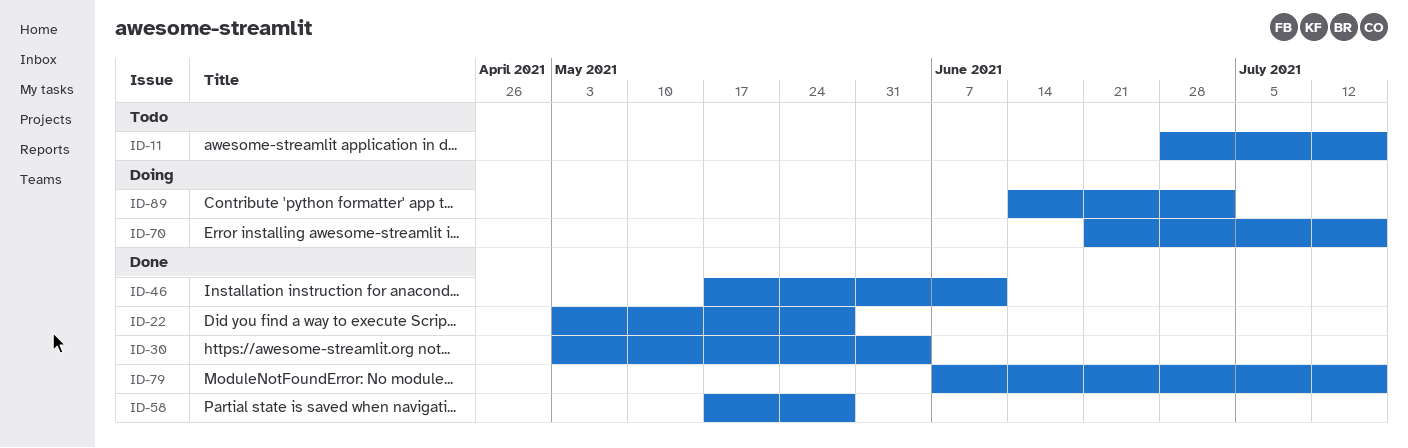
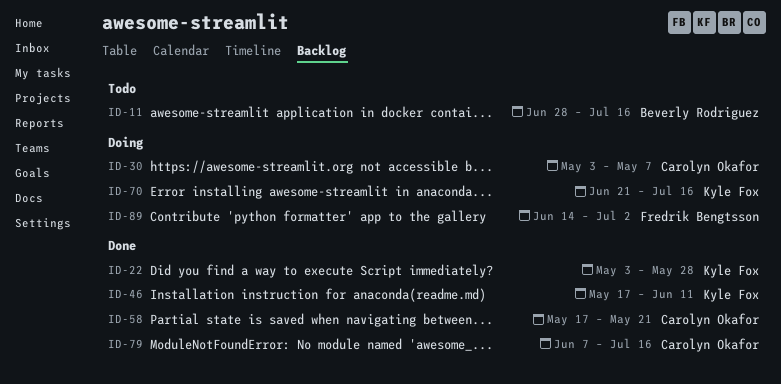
ID-30, status: Done -> Doing
ID-30, due: Jun 4 -> May 7
ID-58, due: May 28 -> May 21

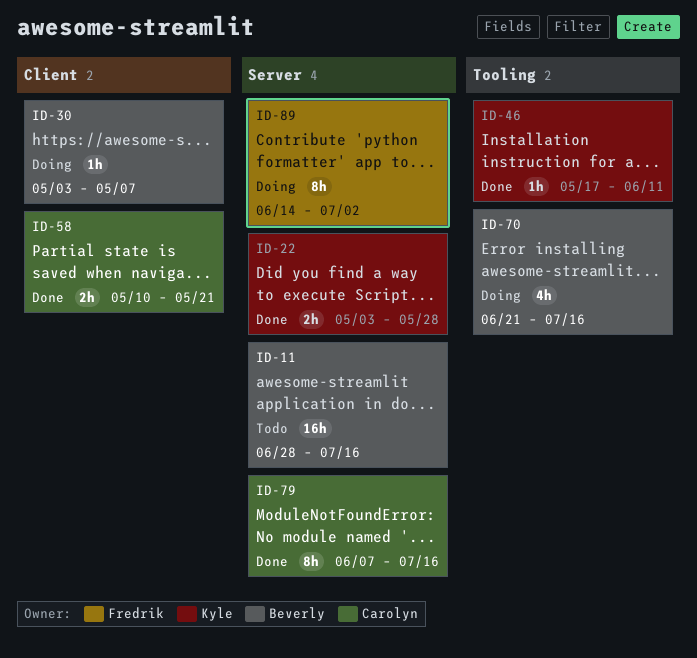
ID-30, owner: Carolyn Okafor -> Beverly Rodriguez
ID-58, start: May 17 -> May 10
ID-70, owner: Kyle Fox -> Beverly Rodriguez

